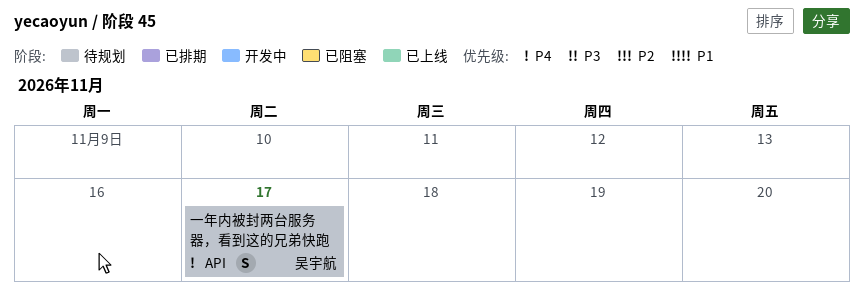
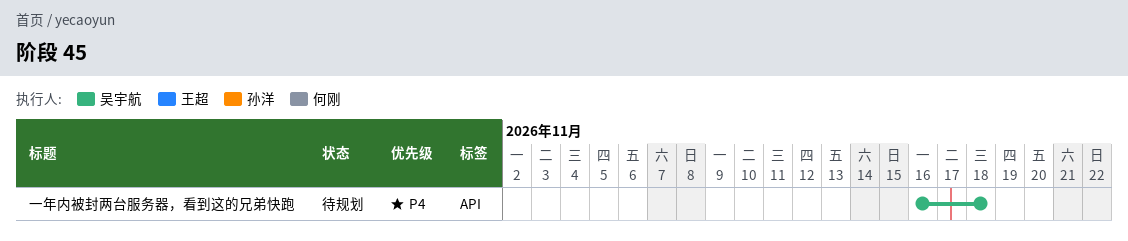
一年内被封两台服务器，看到这的兄弟快跑, due: Nov 17 -> Nov 18

